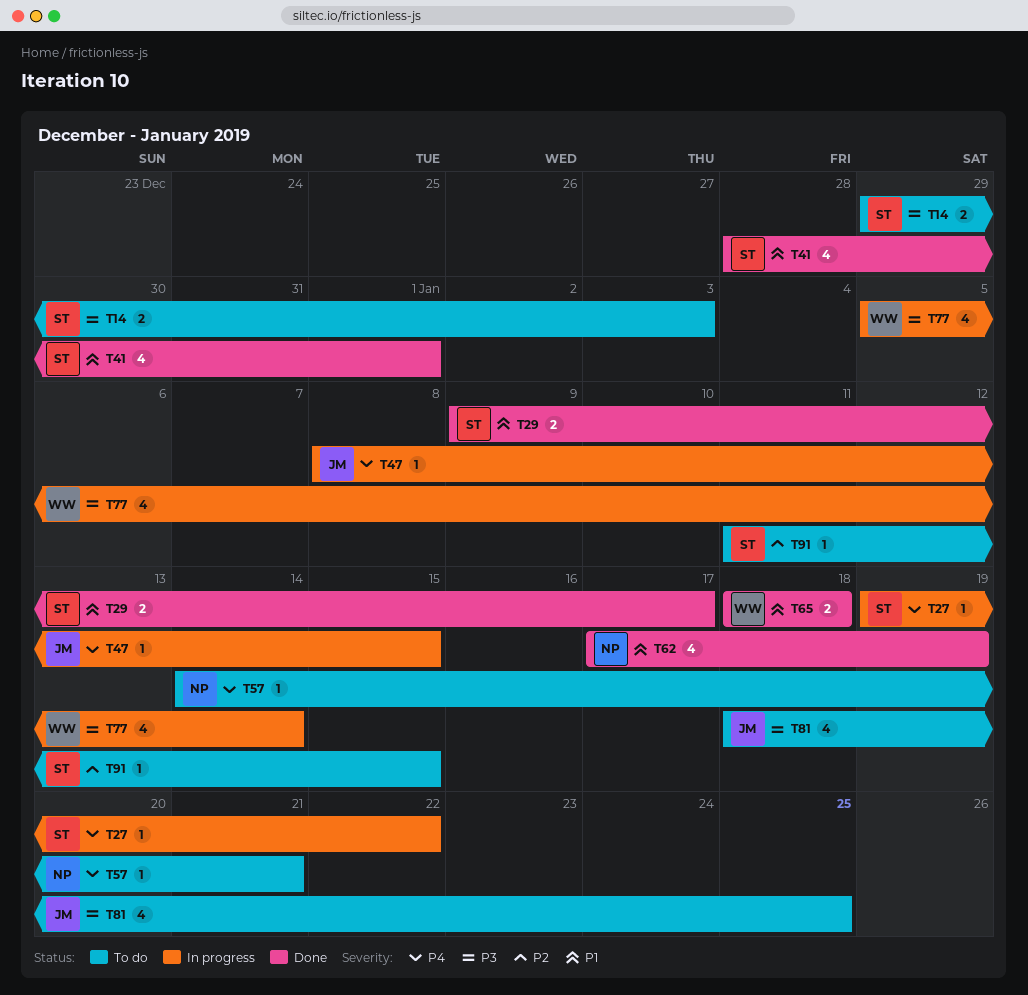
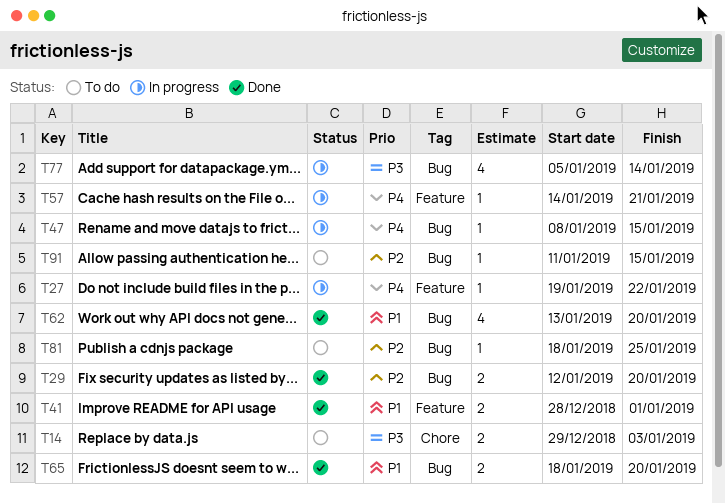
T29, priority: P1 -> P2
T29, start: Jan 9 -> Jan 12
T29, due: Jan 17 -> Jan 20
T41, estimate: 4 -> 2
T57, status: To do -> In progress
T62, start: Jan 17 -> Jan 13
T62, due: Jan 19 -> Jan 20
T65, due: Jan 18 -> Jan 20
T81, priority: P3 -> P2
T81, estimate: 4 -> 1

